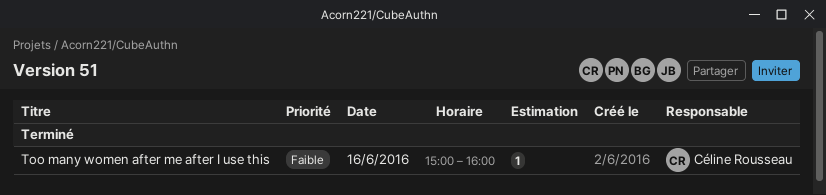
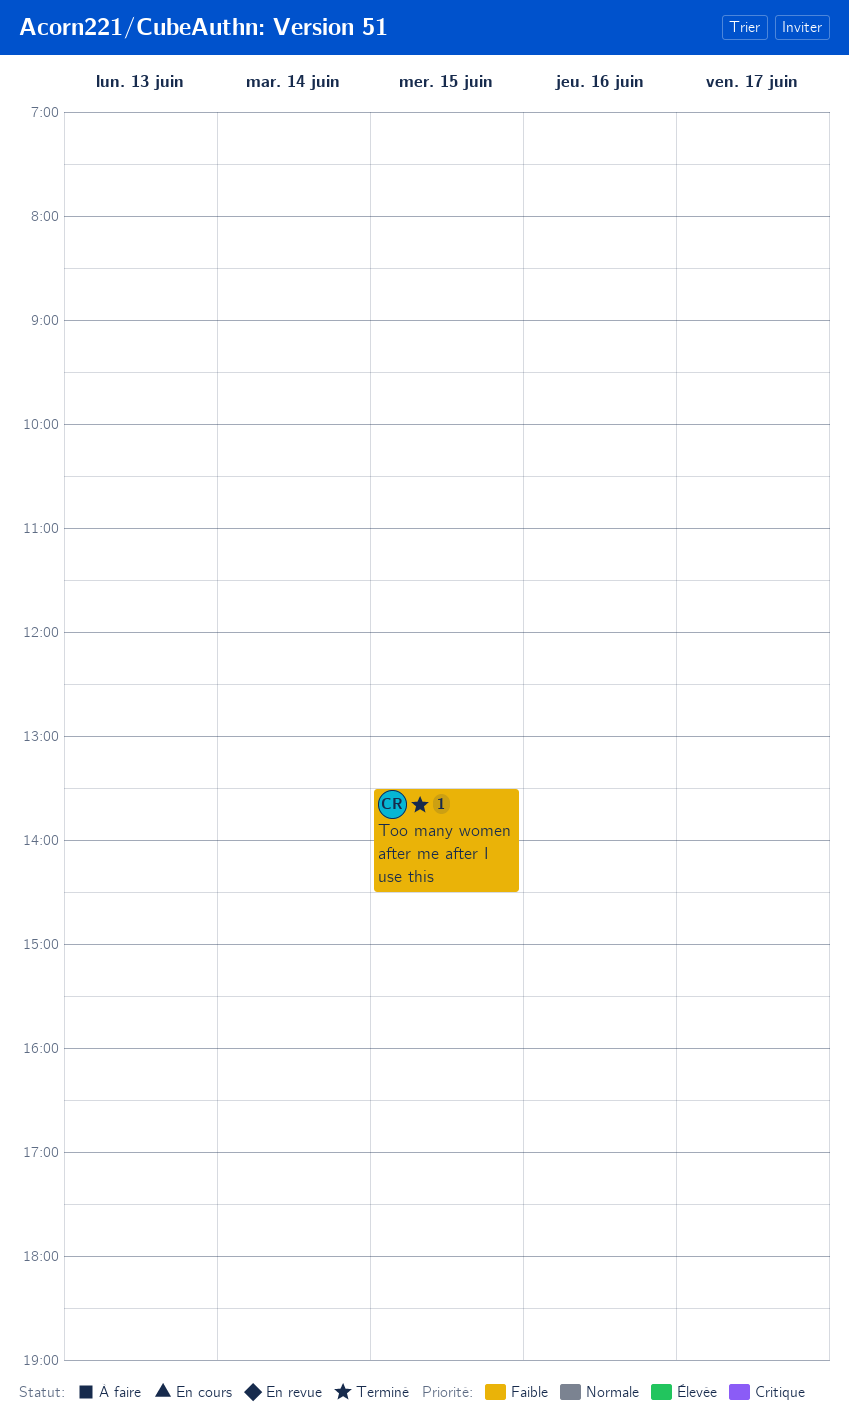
Too many women after me after I use this, day: Jun 16 -> Jun 15
Too many women after me after I use this, begins: 15:00 -> 13:30
Too many women after me after I use this, ends: 16:00 -> 14:30

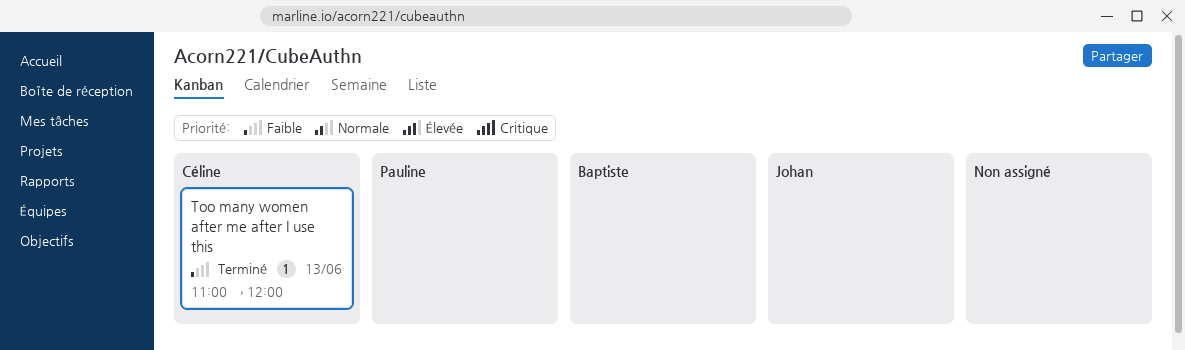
Too many women after me after I use this, day: Jun 15 -> Jun 13
Too many women after me after I use this, begins: 13:30 -> 11:00
Too many women after me after I use this, ends: 14:30 -> 12:00

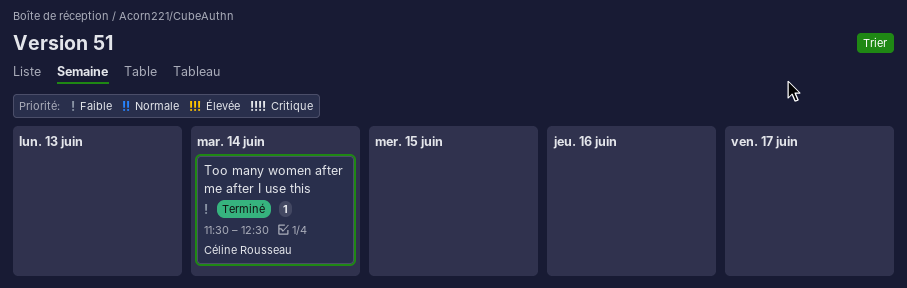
Too many women after me after I use this, day: Jun 13 -> Jun 14
Too many women after me after I use this, begins: 11:00 -> 11:30
Too many women after me after I use this, ends: 12:00 -> 12:30

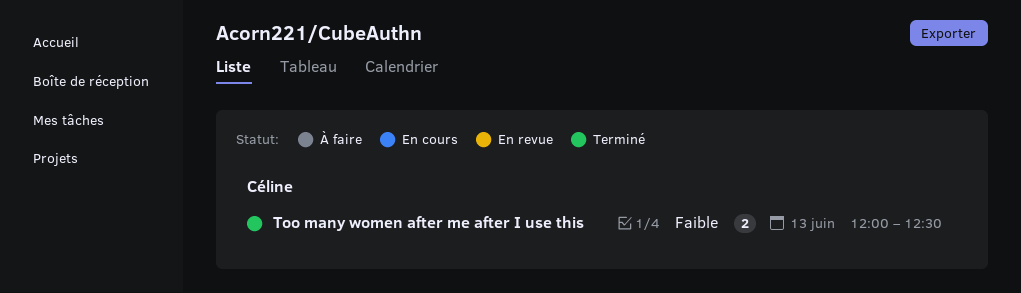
Too many women after me after I use this, estimate: 1 -> 2
Too many women after me after I use this, day: Jun 14 -> Jun 13
Too many women after me after I use this, begins: 11:30 -> 12:00

